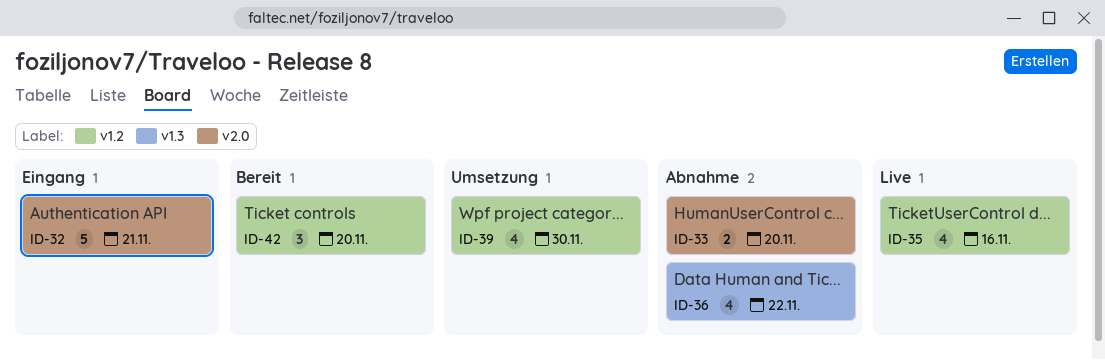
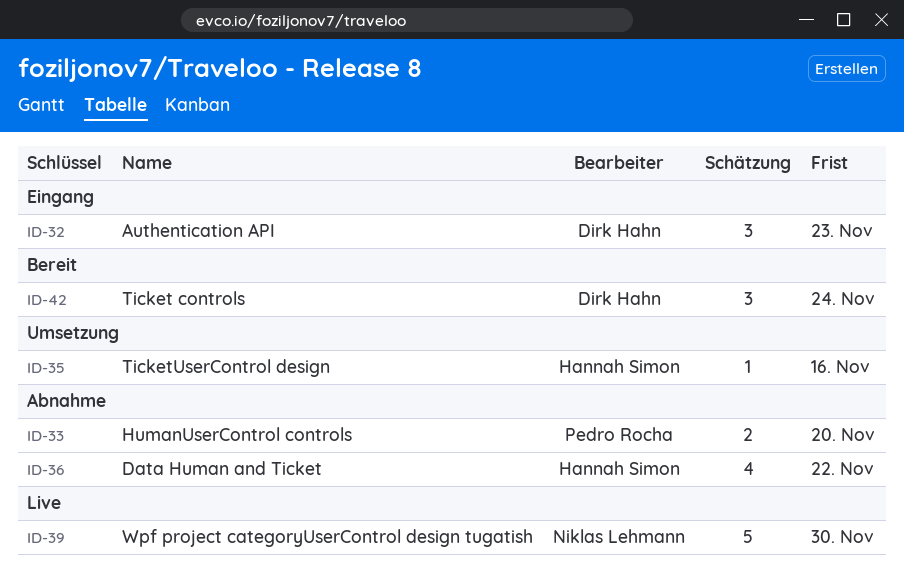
ID-32, estimate: 5 -> 3
ID-32, due: Nov 21 -> Nov 23
ID-35, status: Live -> Umsetzung
ID-35, estimate: 4 -> 1
ID-39, status: Umsetzung -> Live
ID-39, estimate: 4 -> 5
ID-42, due: Nov 20 -> Nov 24

